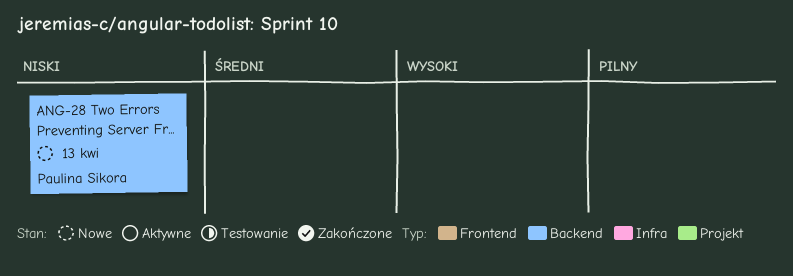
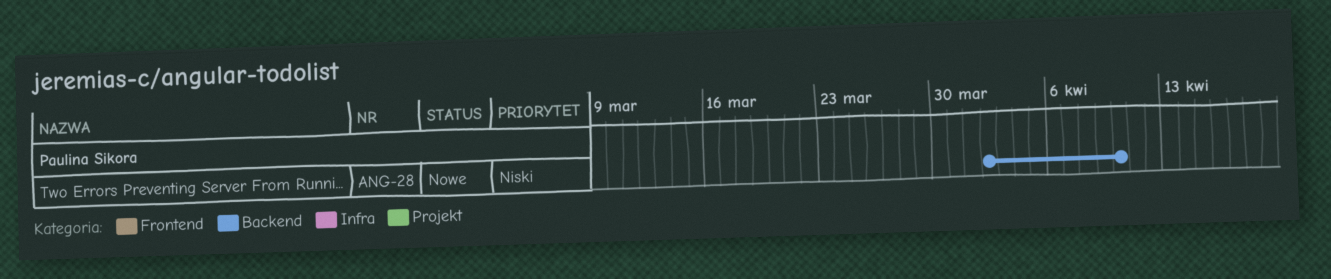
ANG-28, due: Apr 13 -> Apr 10

